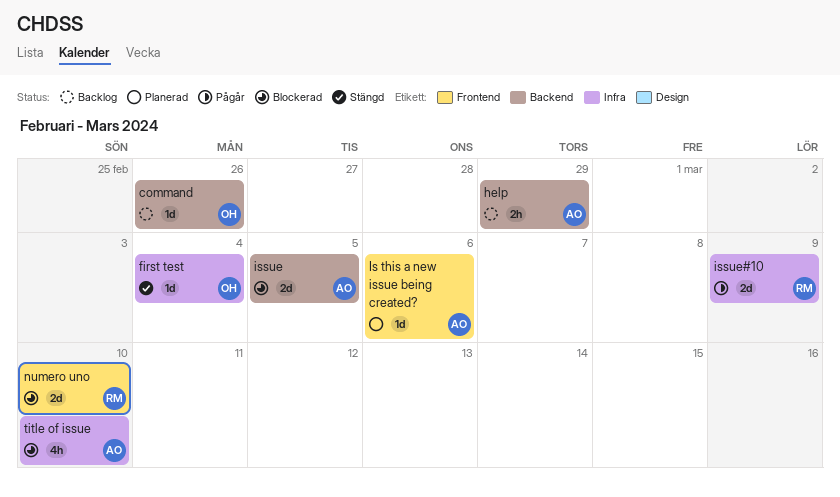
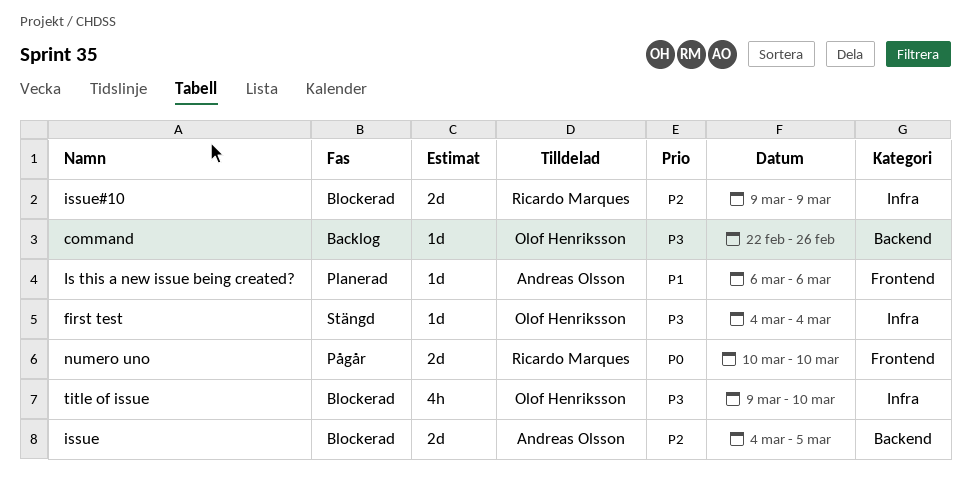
help: present -> none
issue#10, status: Pågår -> Blockerad
numero uno, status: Blockerad -> Pågår
title of issue, owner: Andreas Olsson -> Olof Henriksson

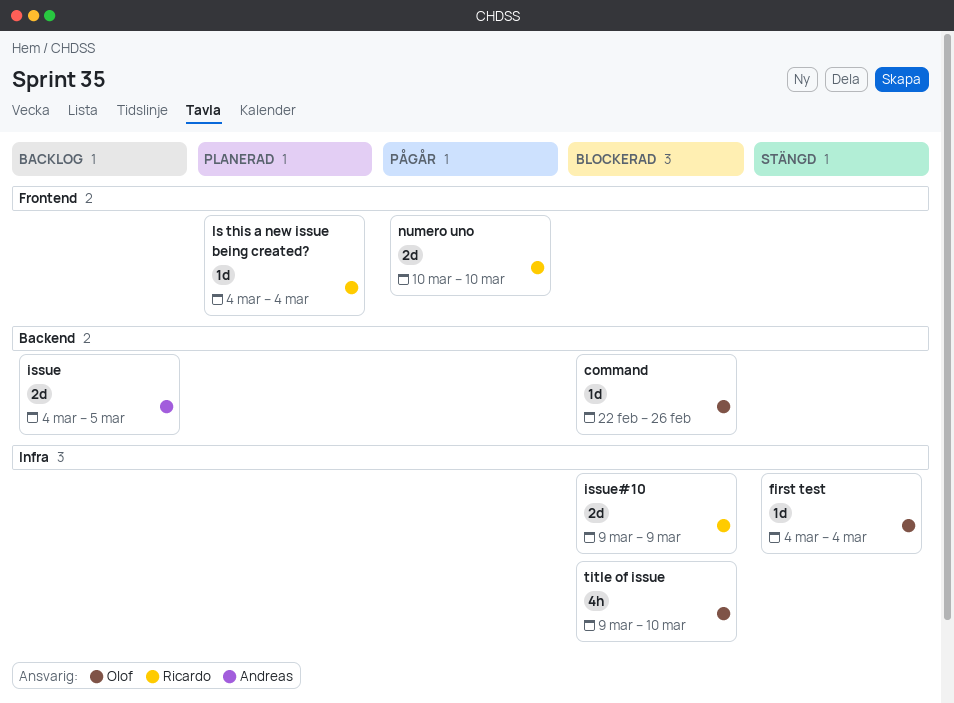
command, status: Backlog -> Blockerad
Is this a new issue being created?, owner: Andreas Olsson -> Ricardo Marques
Is this a new issue being created?, start: Mar 6 -> Mar 4
Is this a new issue being created?, due: Mar 6 -> Mar 4
issue, status: Blockerad -> Backlog

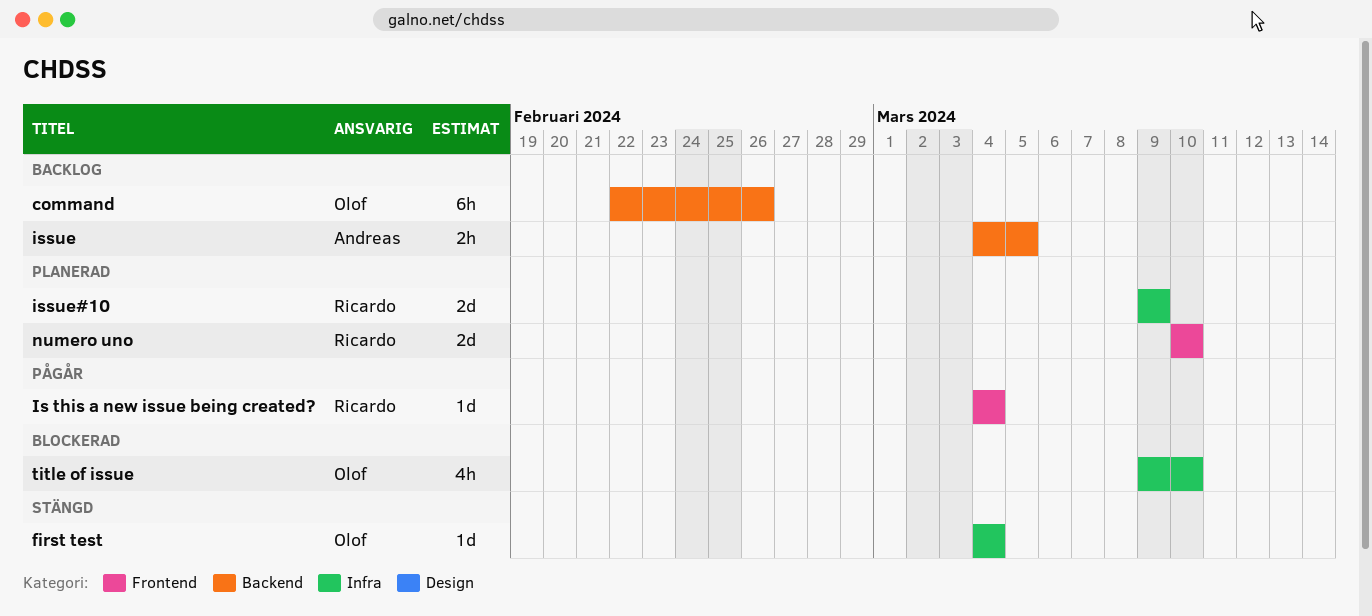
command, status: Blockerad -> Backlog
command, estimate: 1d -> 6h
Is this a new issue being created?, status: Planerad -> Pågår
issue, estimate: 2d -> 2h
issue#10, status: Blockerad -> Planerad
numero uno, status: Pågår -> Planerad

